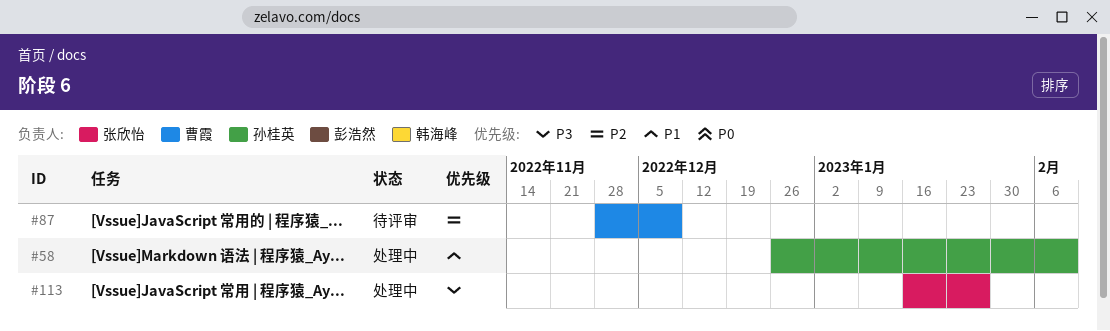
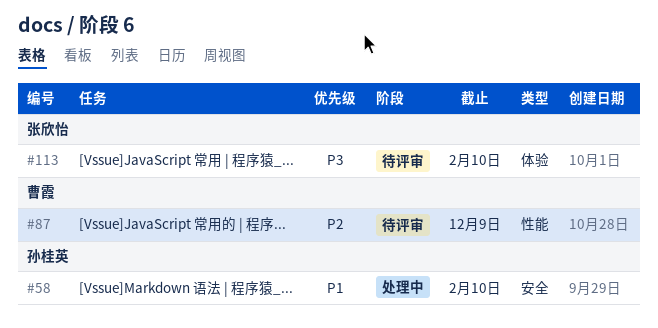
#113, status: 处理中 -> 待评审
#113, due: Jan 27 -> Feb 10

